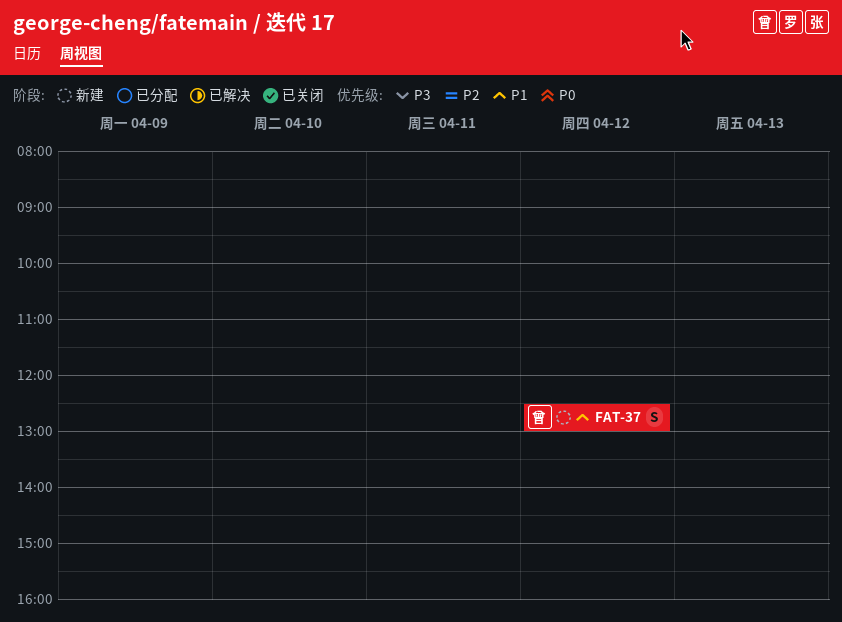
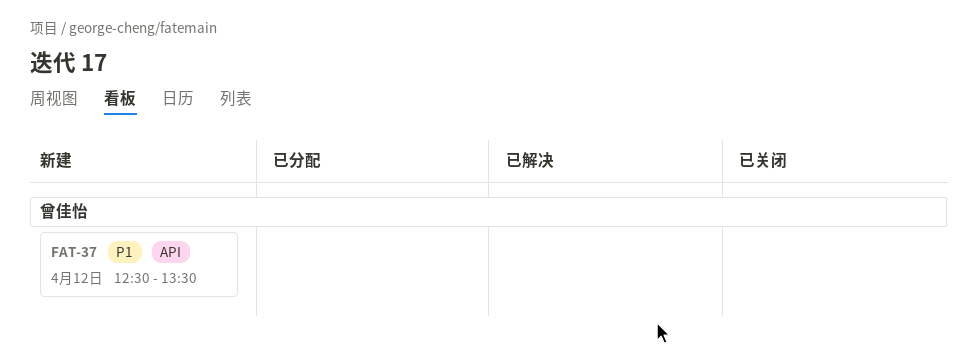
FAT-37, ends: 13:00 -> 13:30

